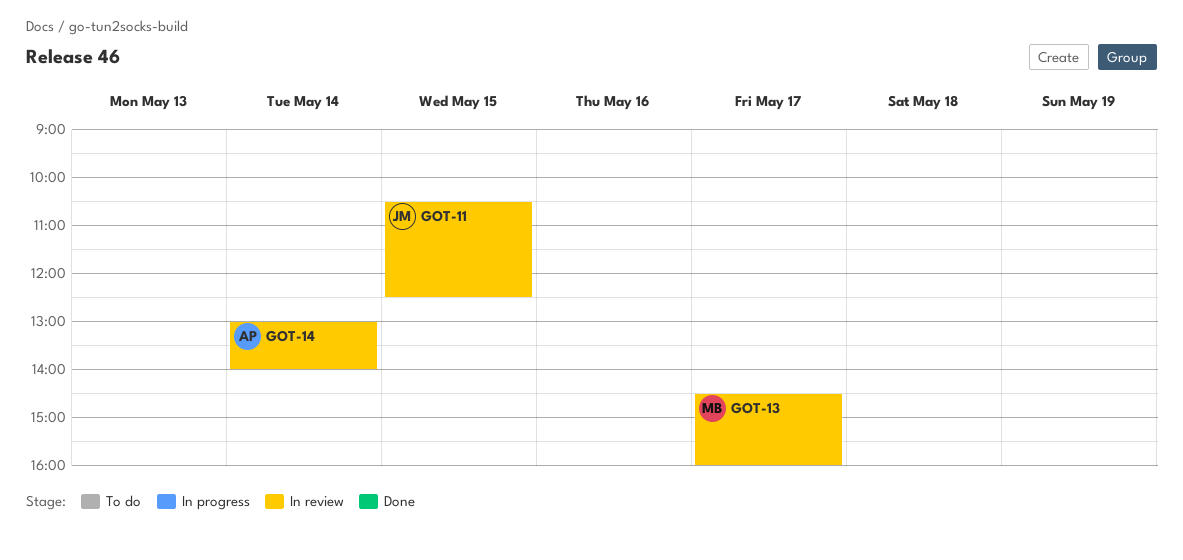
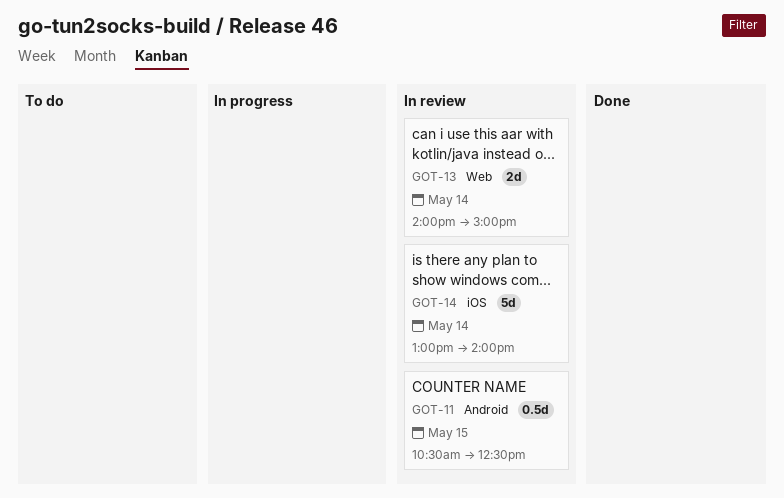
GOT-13, day: May 17 -> May 14
GOT-13, begins: 14:30 -> 14:00
GOT-13, ends: 16:00 -> 15:00

